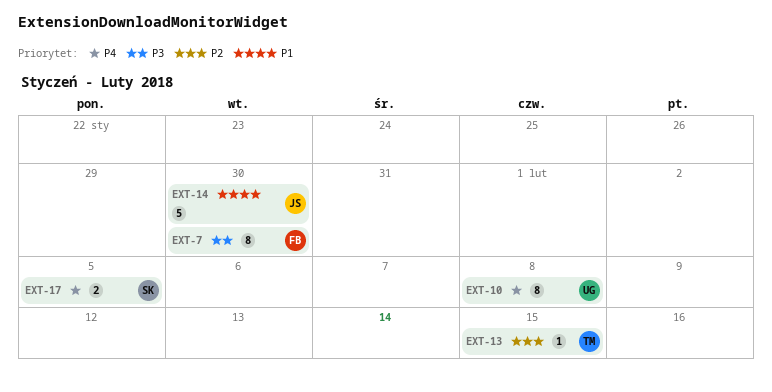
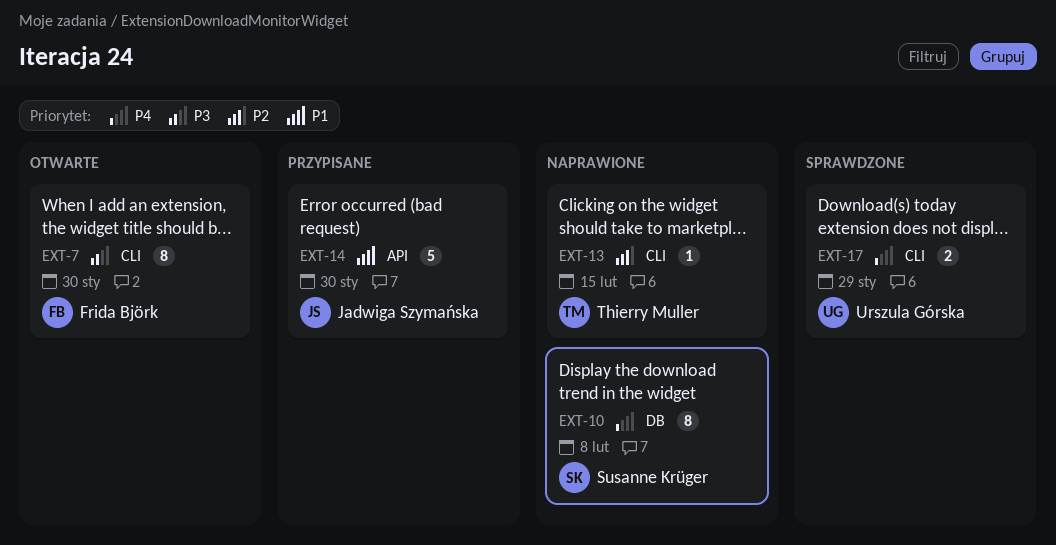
EXT-10, owner: Urszula Górska -> Susanne Krüger
EXT-17, owner: Susanne Krüger -> Urszula Górska
EXT-17, due: Feb 5 -> Jan 29

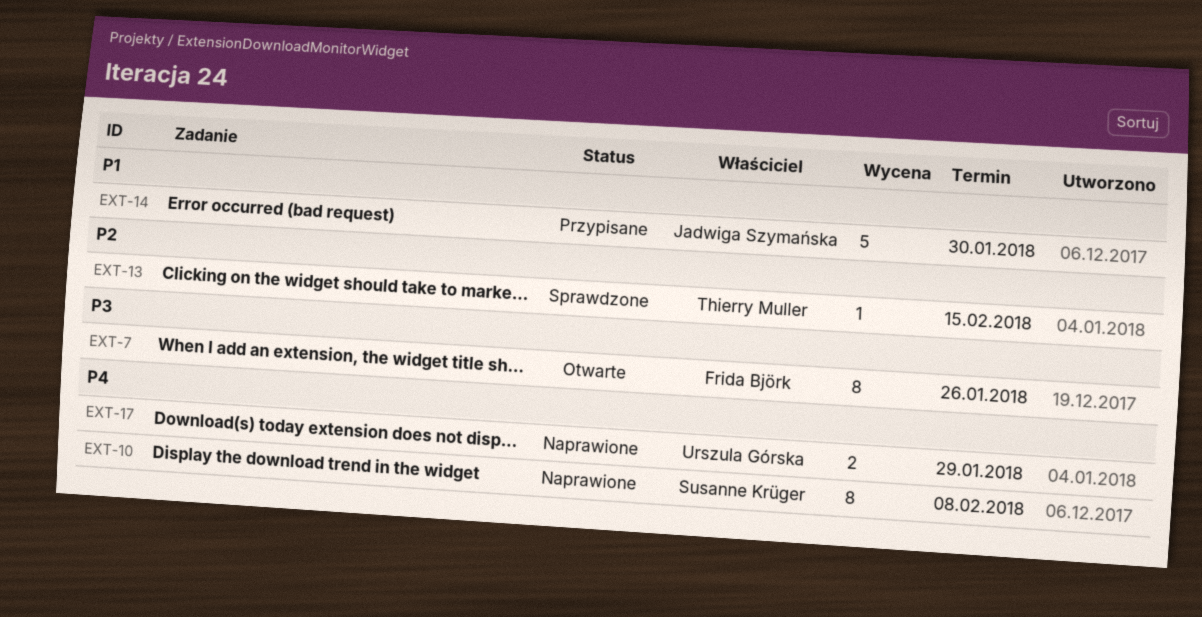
EXT-7, due: Jan 30 -> Jan 26
EXT-13, status: Naprawione -> Sprawdzone
EXT-17, status: Sprawdzone -> Naprawione

